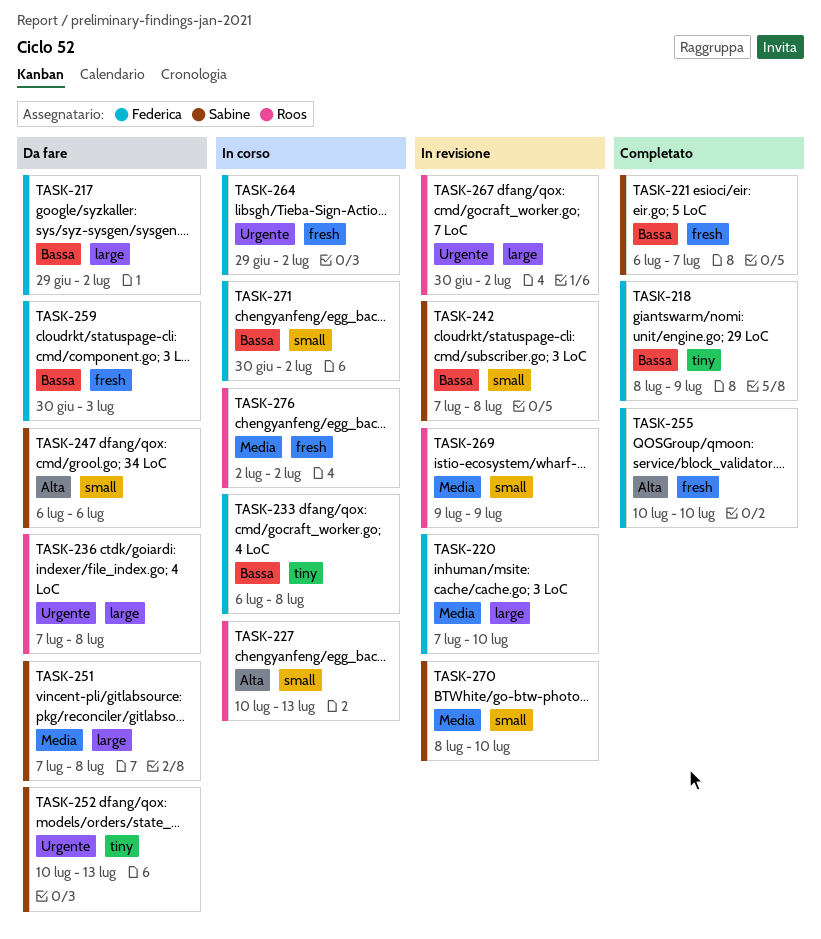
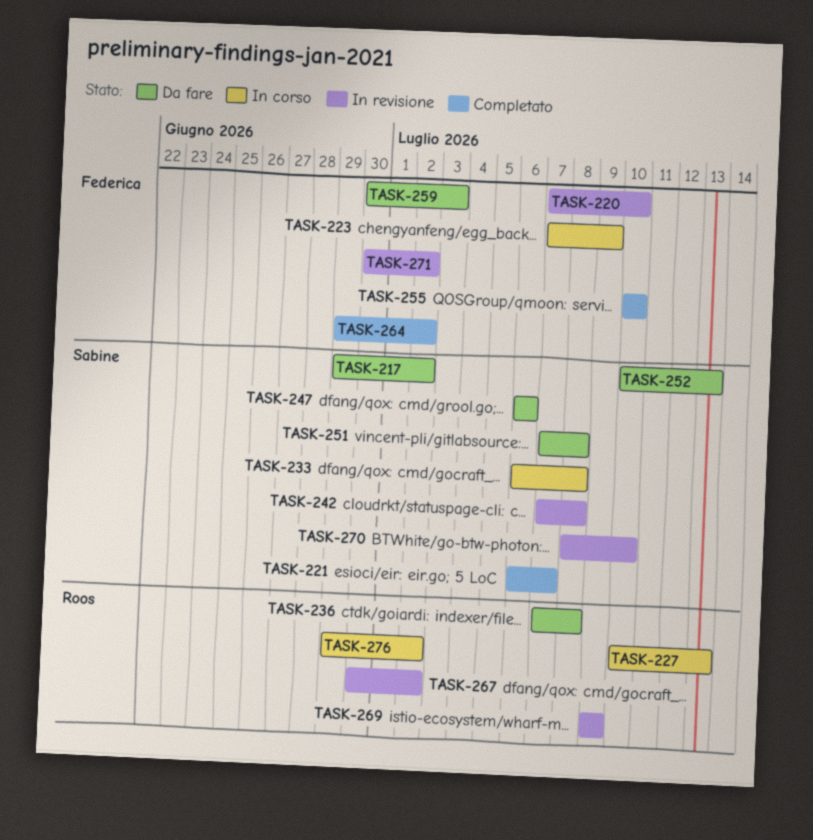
TASK-217, owner: Federica -> Sabine
TASK-218: present -> none
TASK-223: none -> present
TASK-233, owner: Federica -> Sabine
TASK-264, status: In corso -> Completato
TASK-271, status: In corso -> In revisione
TASK-276, start: Jul 2 -> Jun 29

